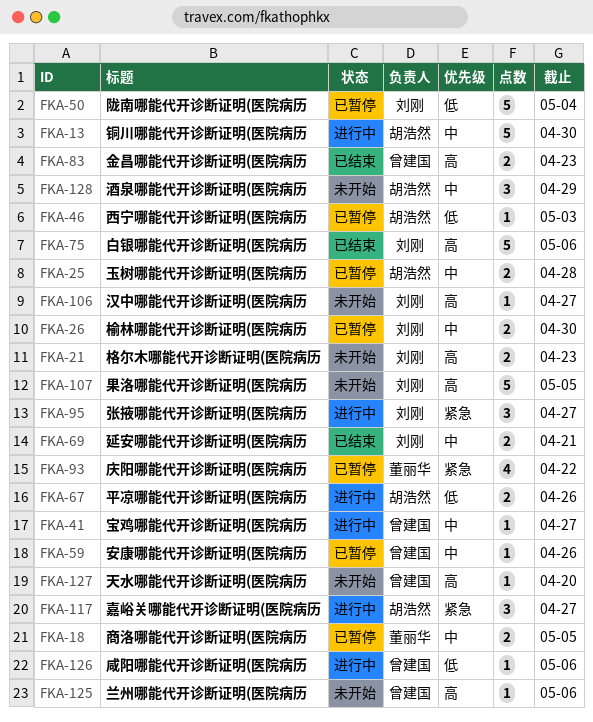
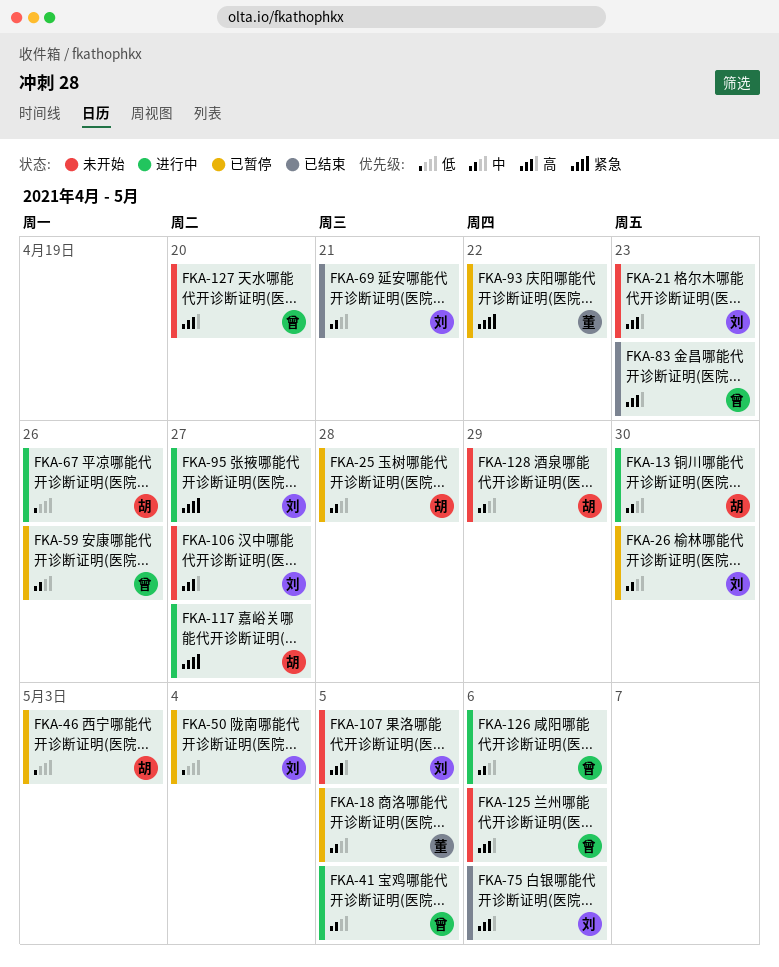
FKA-41, due: Apr 27 -> May 5
FKA-126, priority: 低 -> 中

